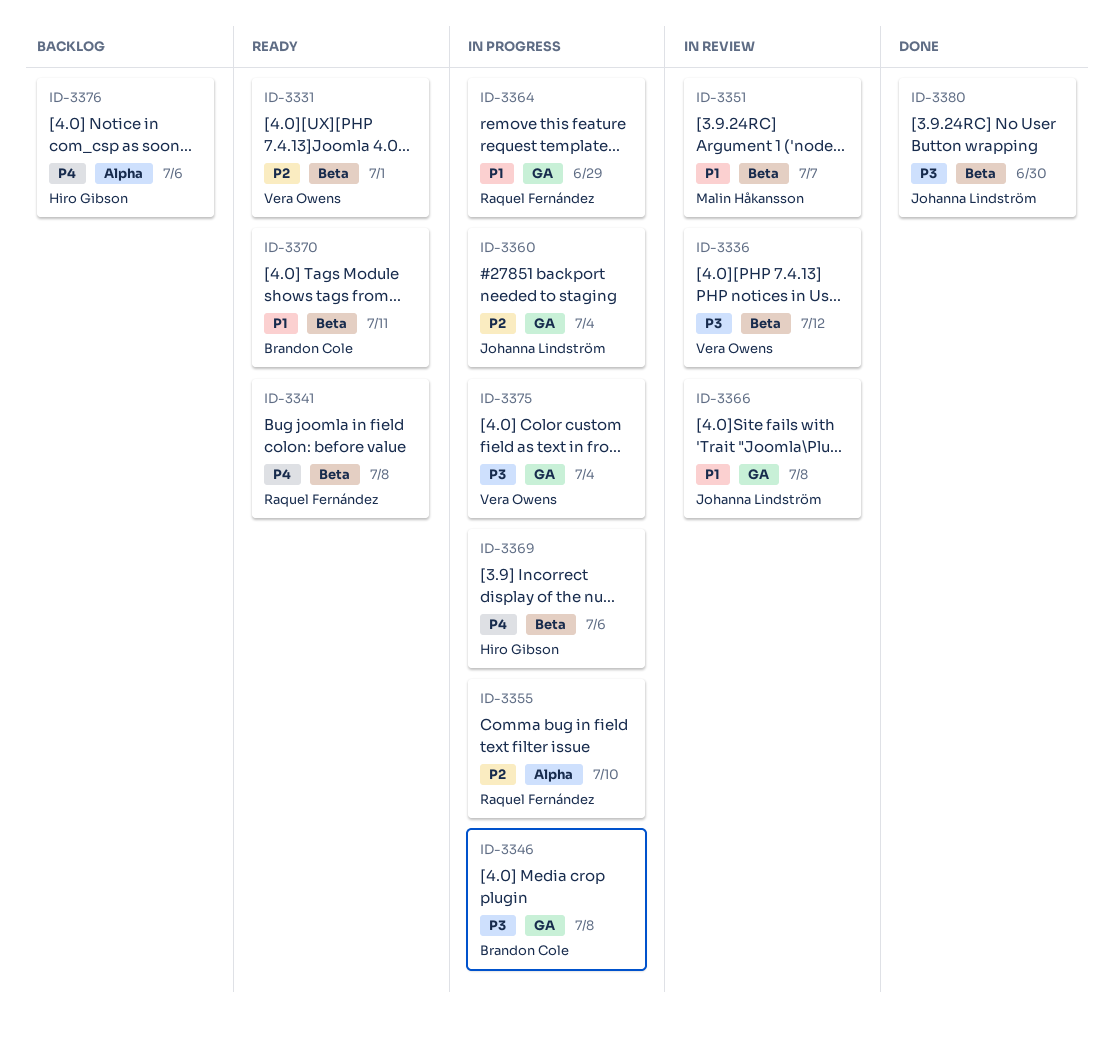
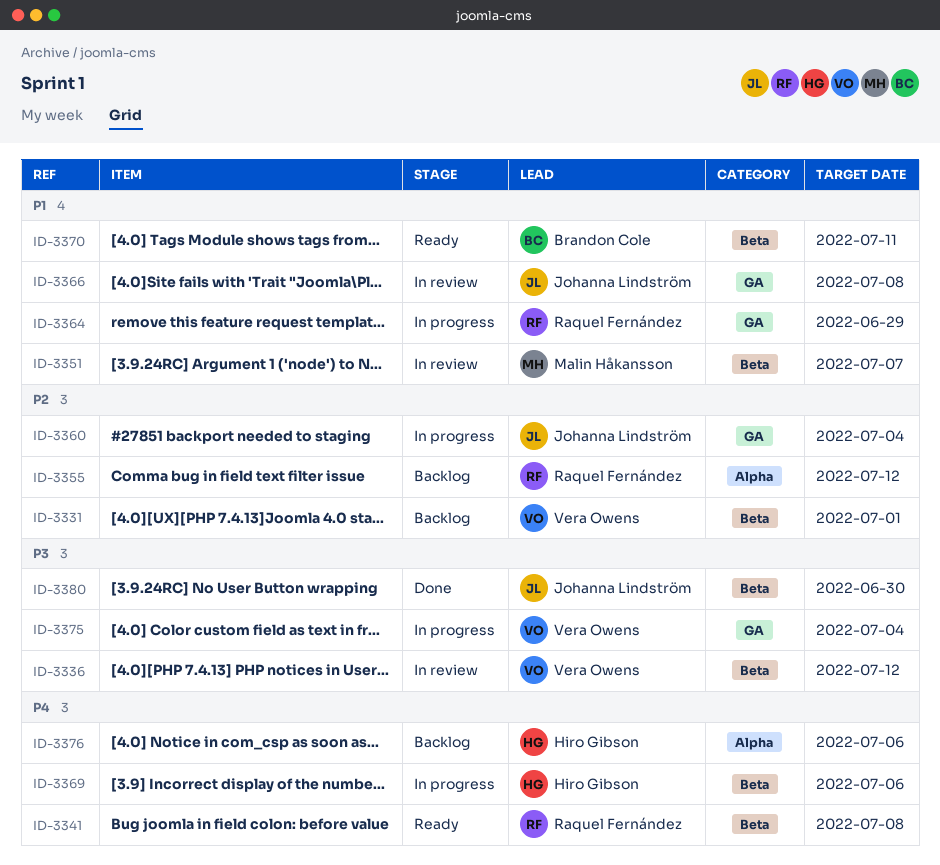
ID-3331, status: Ready -> Backlog
ID-3346: present -> none
ID-3355, status: In progress -> Backlog
ID-3355, due: Jul 10 -> Jul 12

